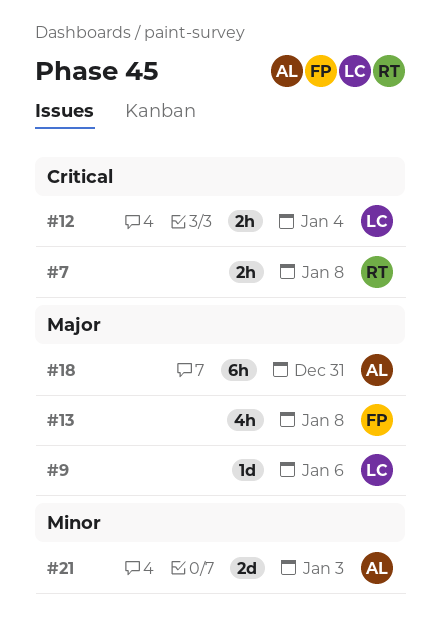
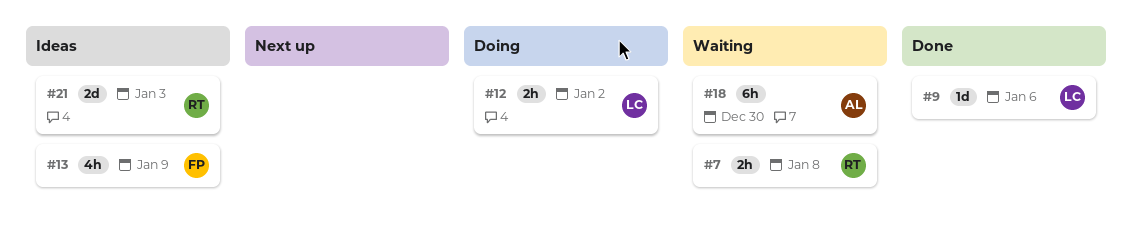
#12, due: Jan 4 -> Jan 2
#13, due: Jan 8 -> Jan 9
#18, due: Dec 31 -> Dec 30
#21, owner: AL -> RT

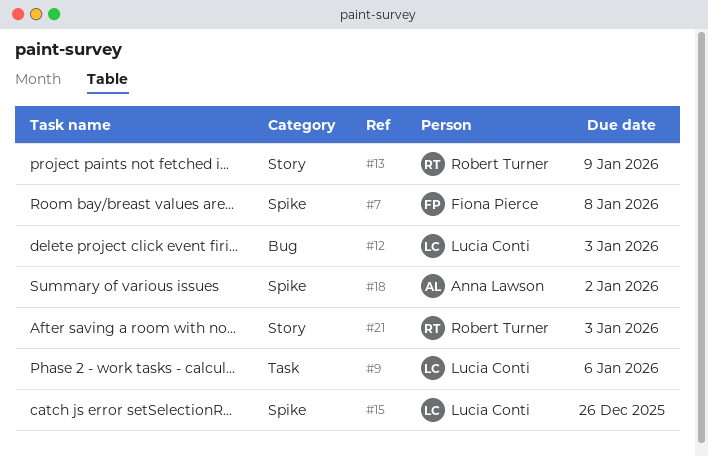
#7, owner: Robert Turner -> Fiona Pierce
#12, due: Jan 2 -> Jan 3
#13, owner: Fiona Pierce -> Robert Turner
#15: none -> present
#18, due: Dec 30 -> Jan 2

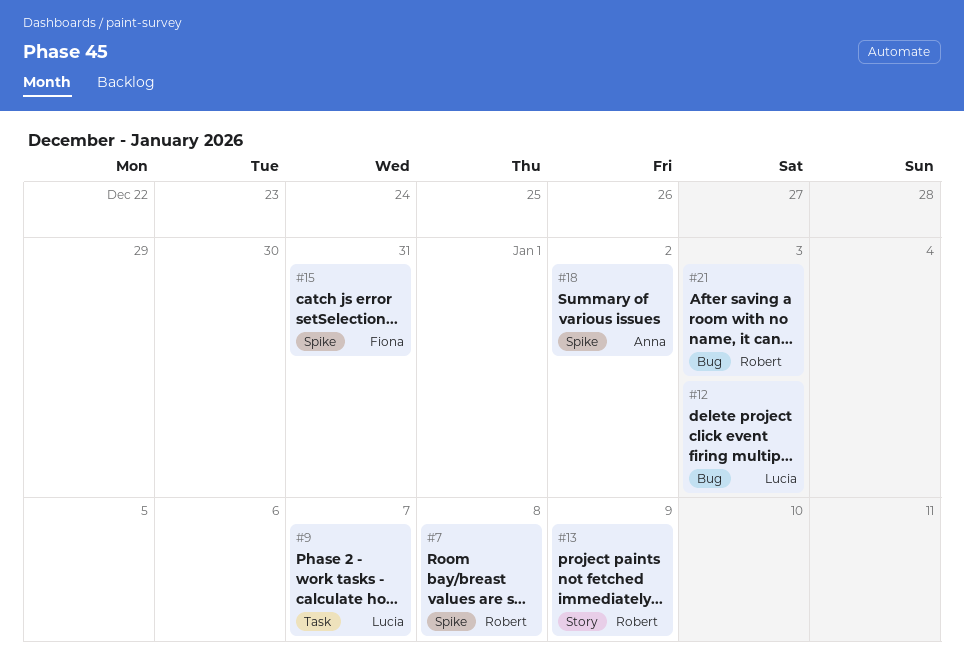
#7, owner: Fiona Pierce -> Robert Turner
#9, due: Jan 6 -> Jan 7
#15, owner: Lucia Conti -> Fiona Pierce
#15, due: Dec 26 -> Dec 31
#21, label: Story -> Bug

